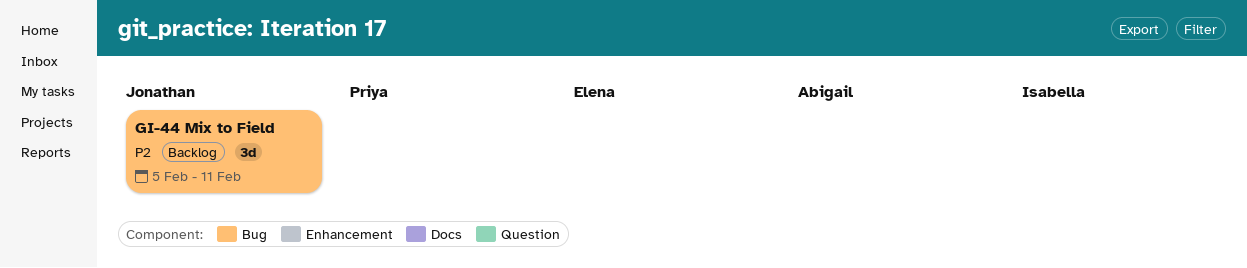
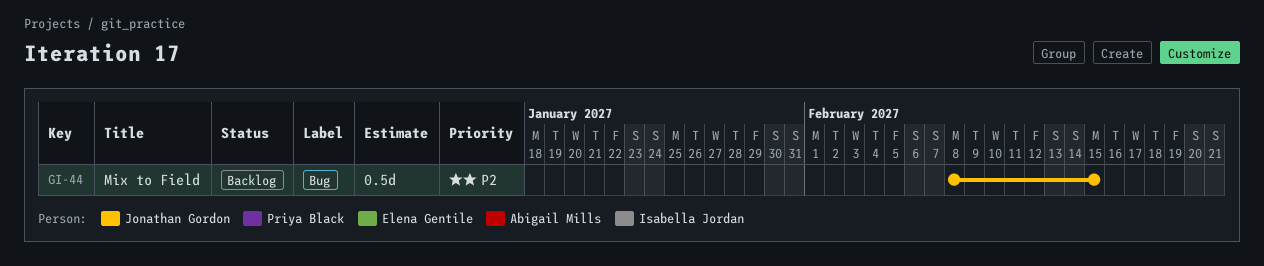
GI-44, estimate: 3d -> 0.5d
GI-44, start: Feb 5 -> Feb 8
GI-44, due: Feb 11 -> Feb 15

